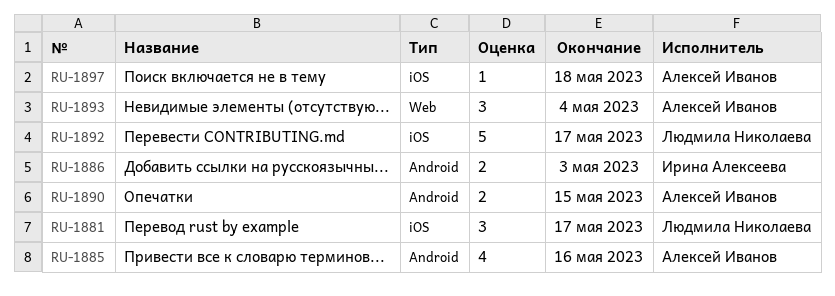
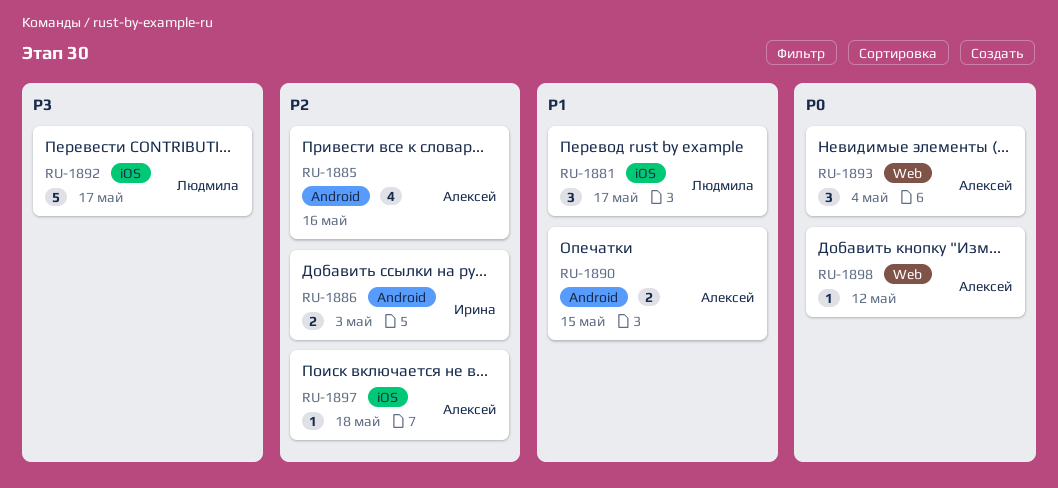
RU-1898: none -> present

